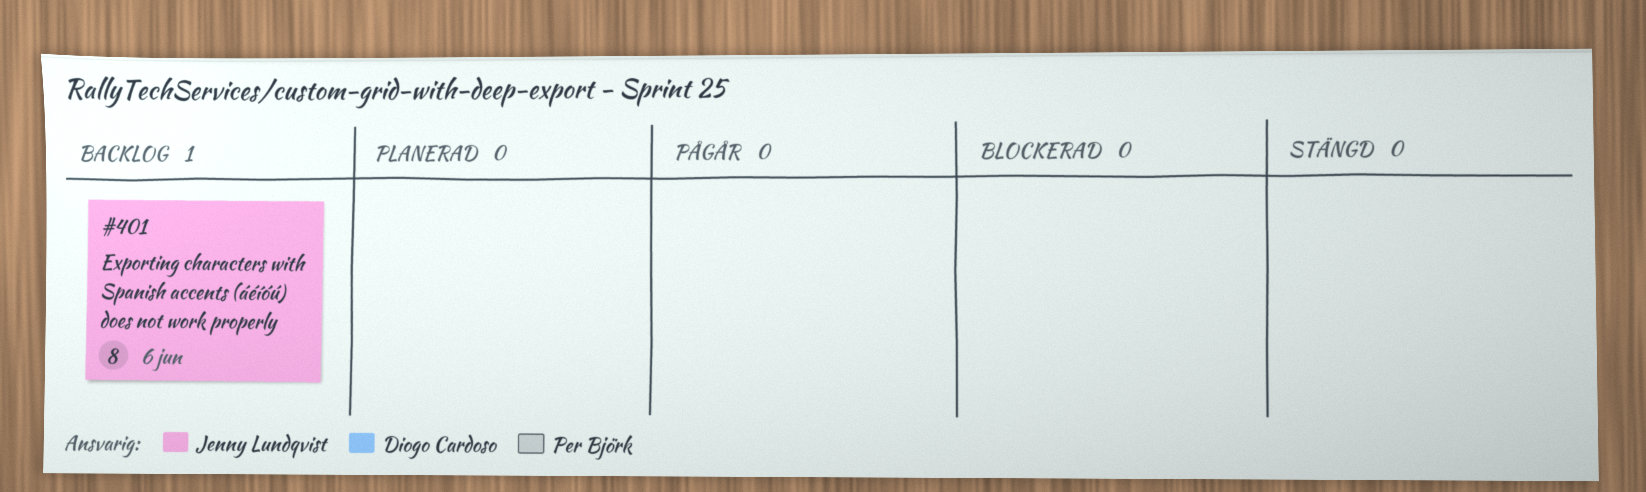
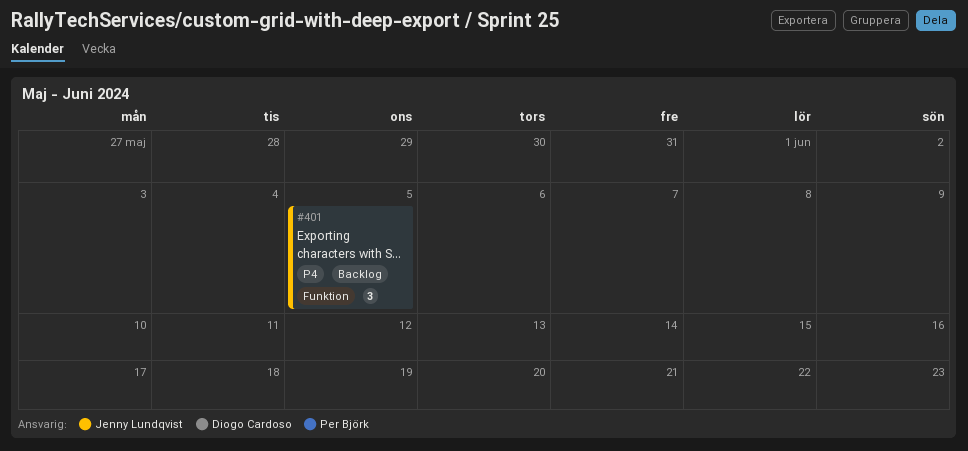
#401, estimate: 8 -> 3
#401, due: Jun 6 -> Jun 5

